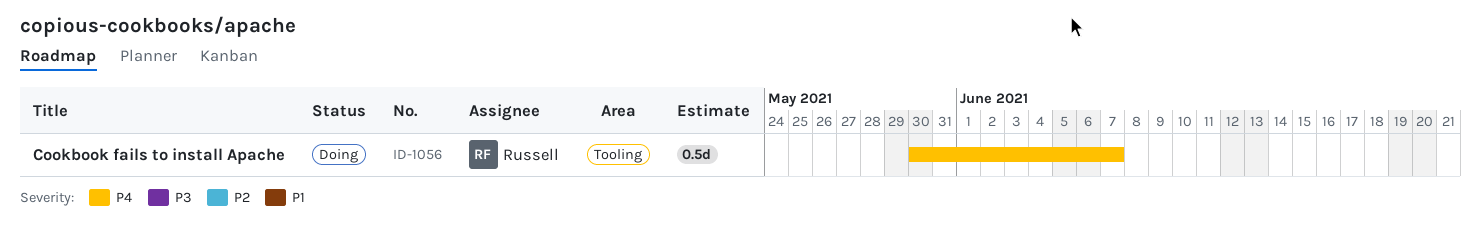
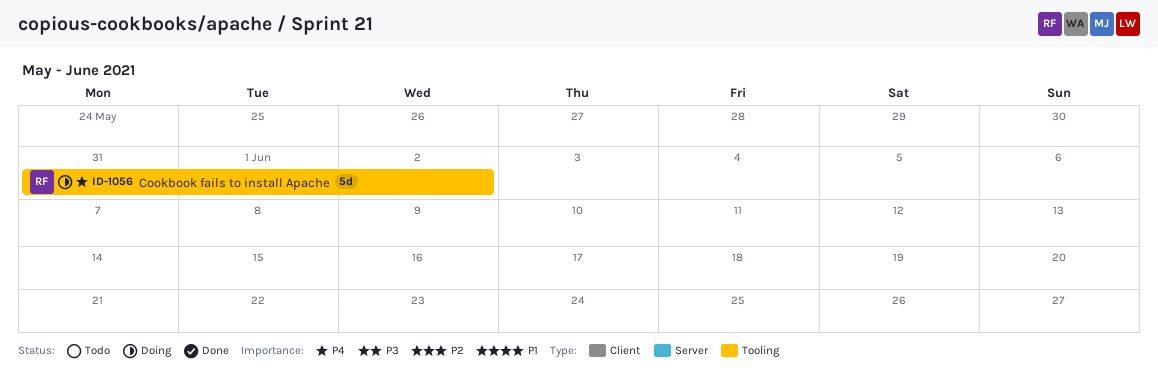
ID-1056, estimate: 0.5d -> 5d
ID-1056, start: May 30 -> May 31
ID-1056, due: Jun 7 -> Jun 2

